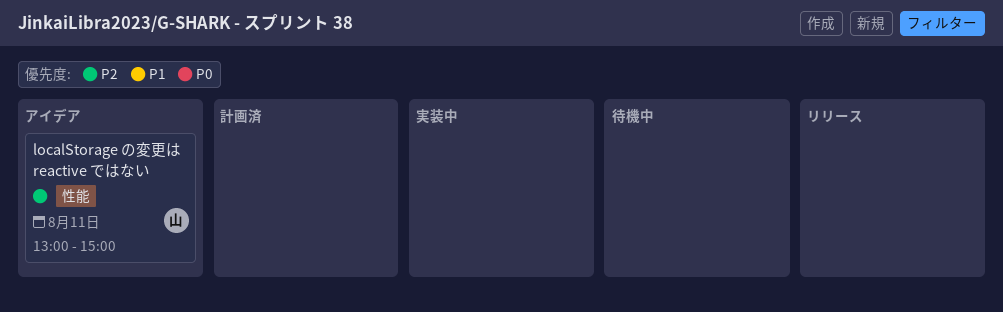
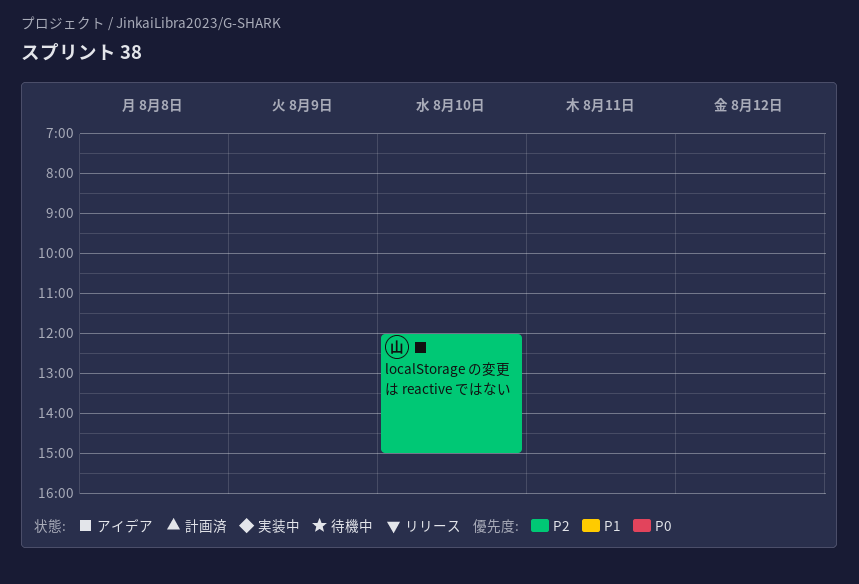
localStorage の変更は reactive ではない, day: Aug 11 -> Aug 10
localStorage の変更は reactive ではない, begins: 13:00 -> 12:00

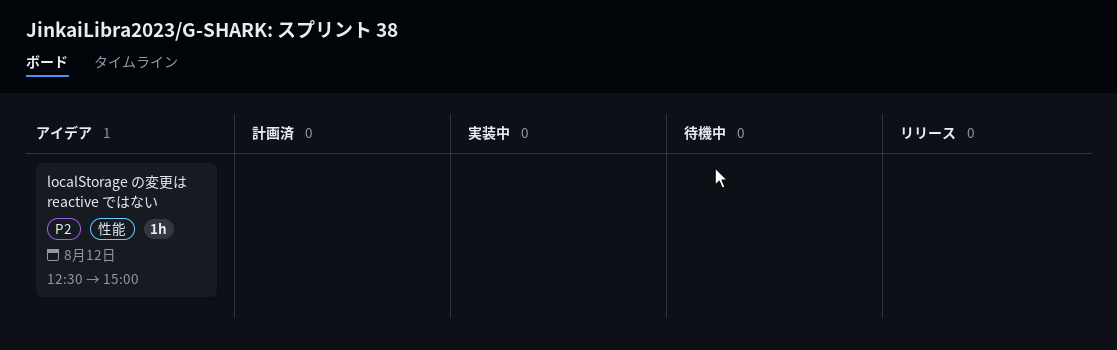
localStorage の変更は reactive ではない, day: Aug 10 -> Aug 12
localStorage の変更は reactive ではない, begins: 12:00 -> 12:30

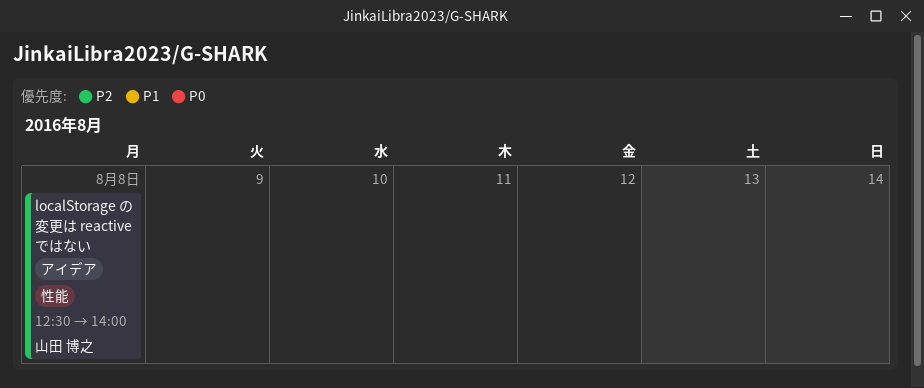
localStorage の変更は reactive ではない, day: Aug 12 -> Aug 8
localStorage の変更は reactive ではない, ends: 15:00 -> 14:00

